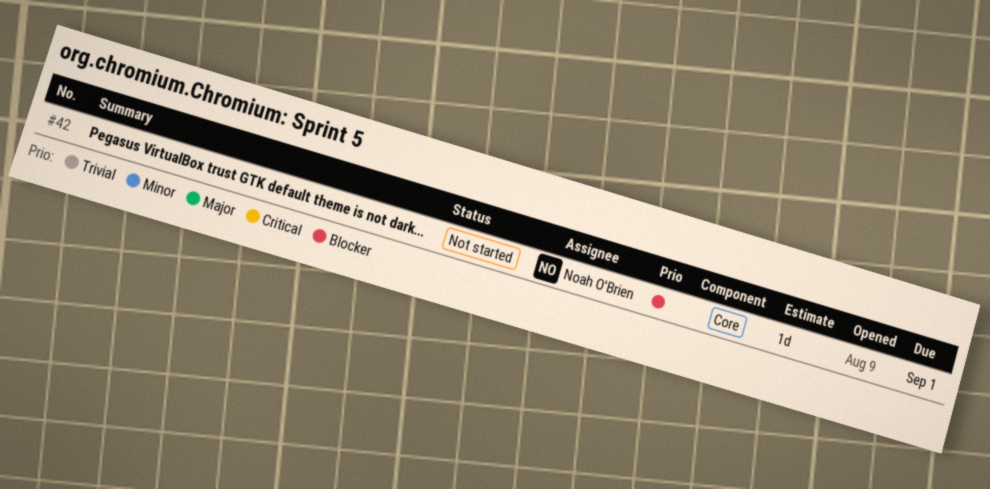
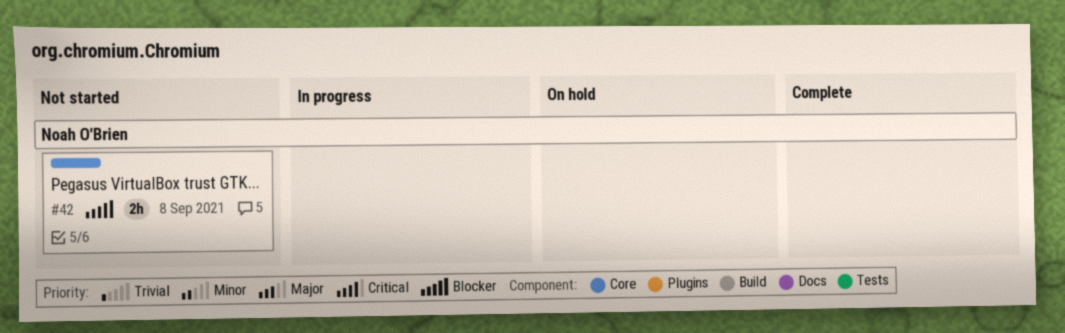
#42, estimate: 1d -> 2h
#42, due: Sep 1 -> Sep 8

